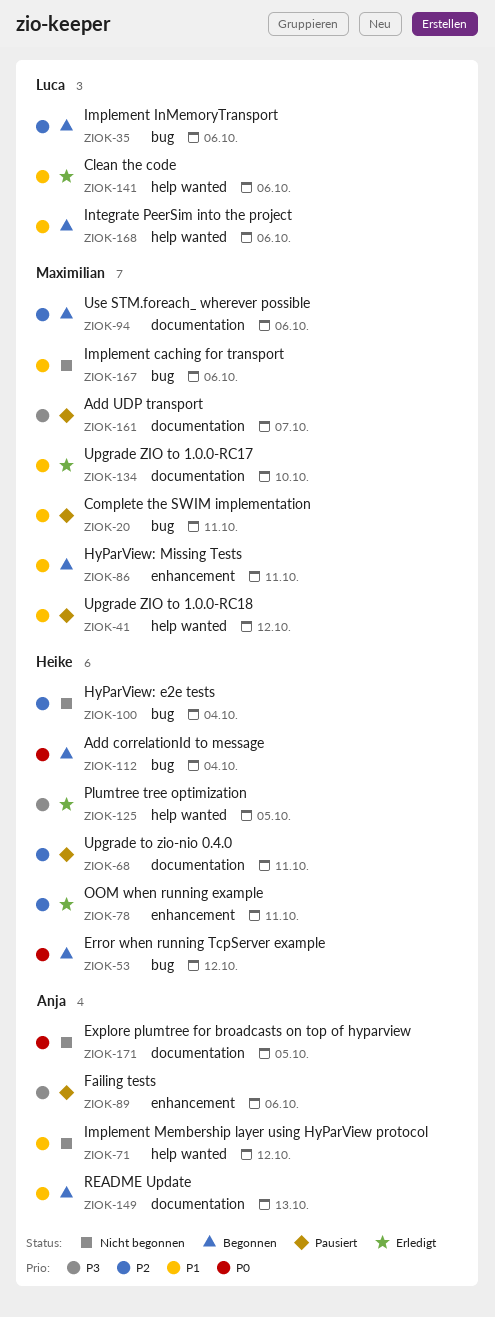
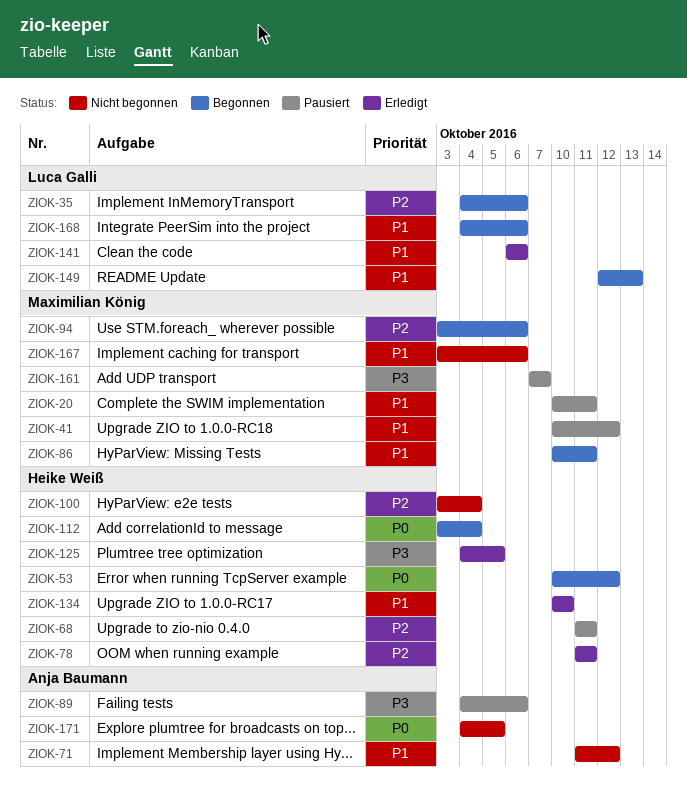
ZIOK-134, owner: Maximilian König -> Heike Weiß
ZIOK-149, owner: Anja Baumann -> Luca Galli

